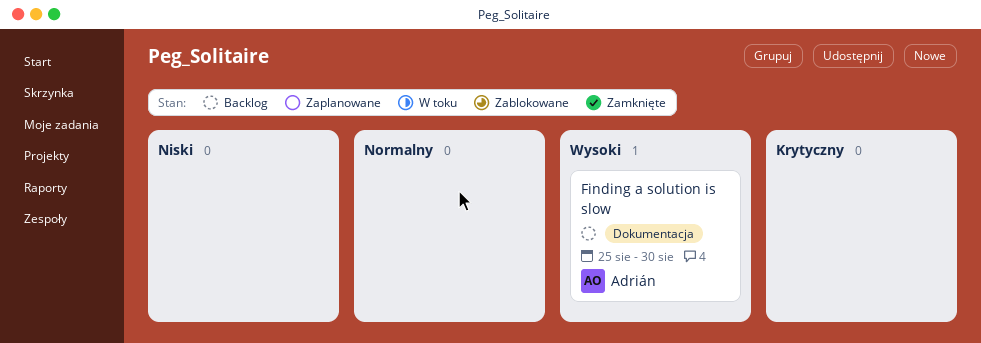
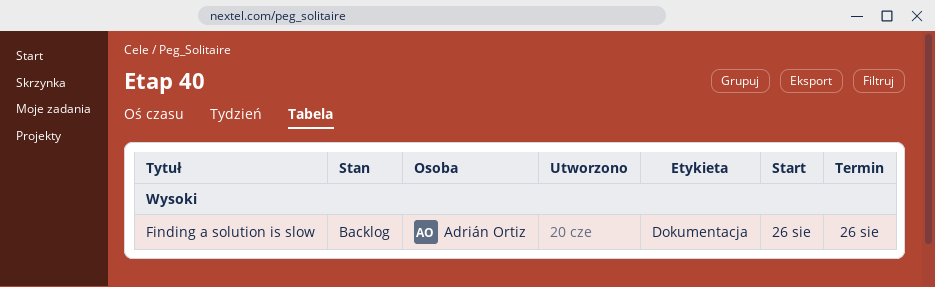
Finding a solution is slow, start: Aug 25 -> Aug 26
Finding a solution is slow, due: Aug 30 -> Aug 26

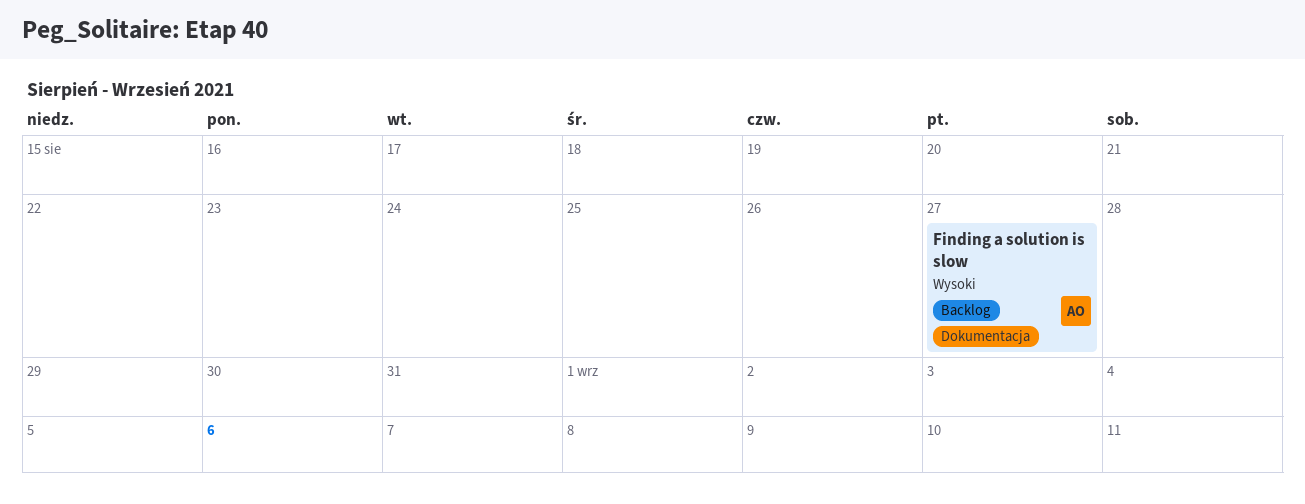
Finding a solution is slow, due: Aug 26 -> Aug 27

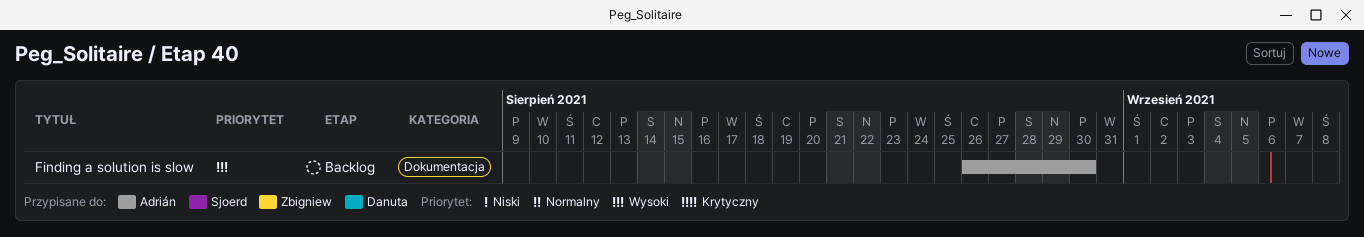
Finding a solution is slow, due: Aug 27 -> Aug 30

